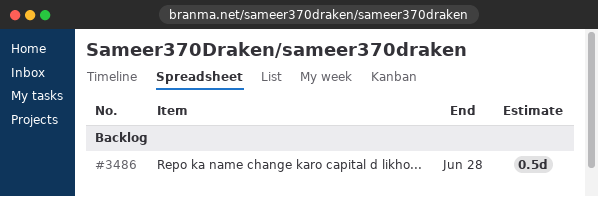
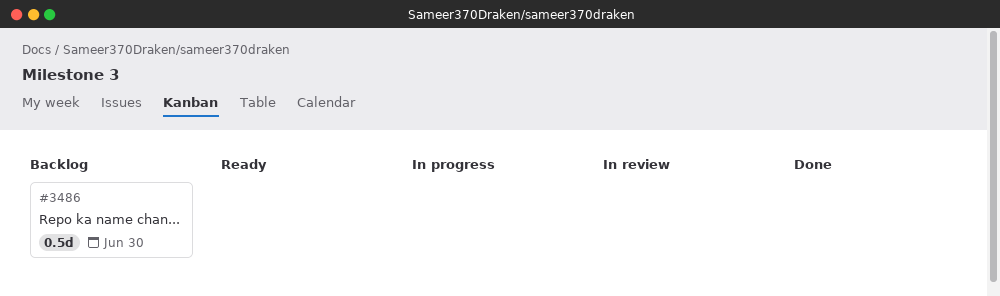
#3486, due: Jun 28 -> Jun 30

